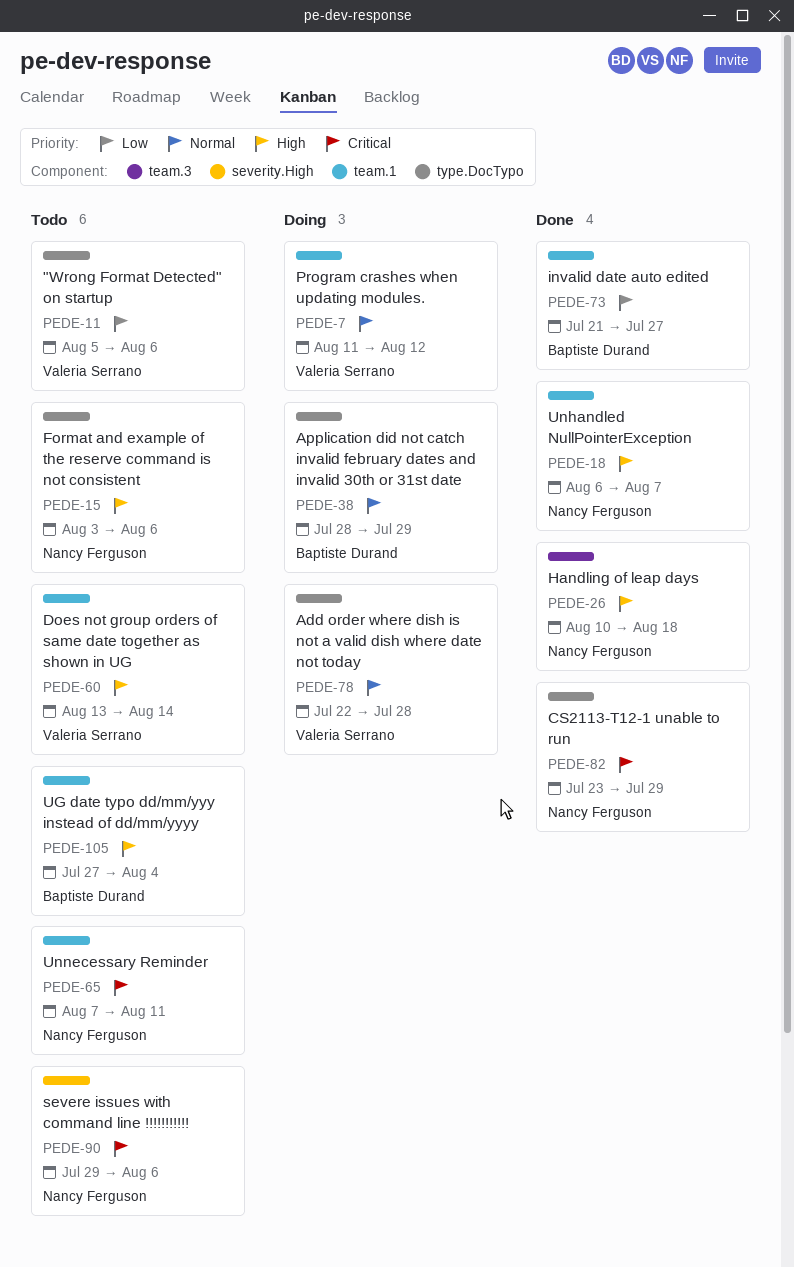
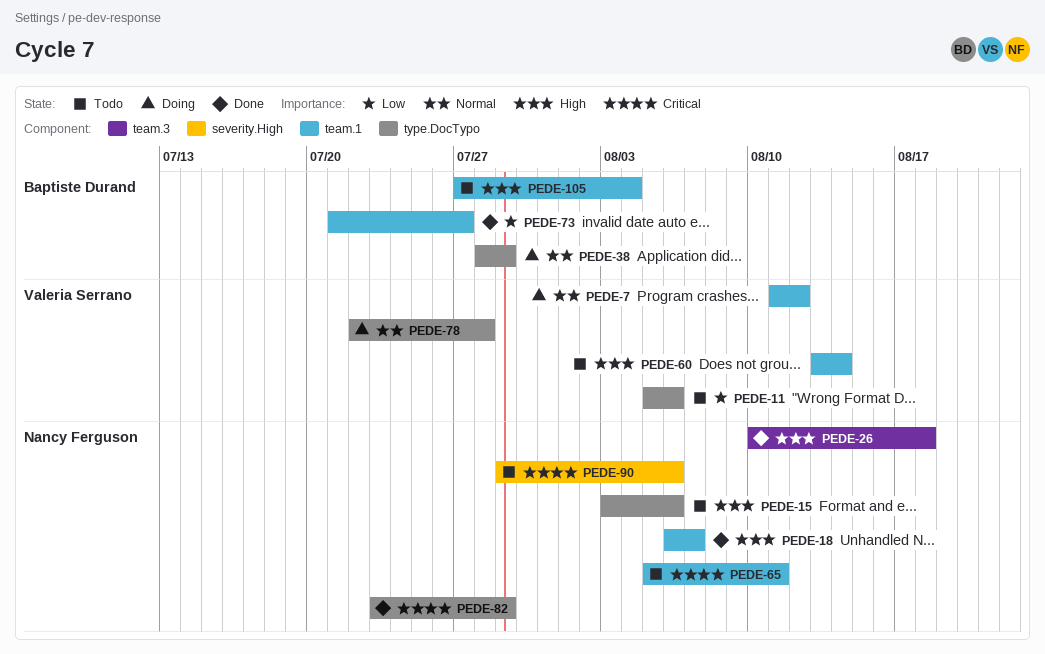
PEDE-65, start: Aug 7 -> Aug 5

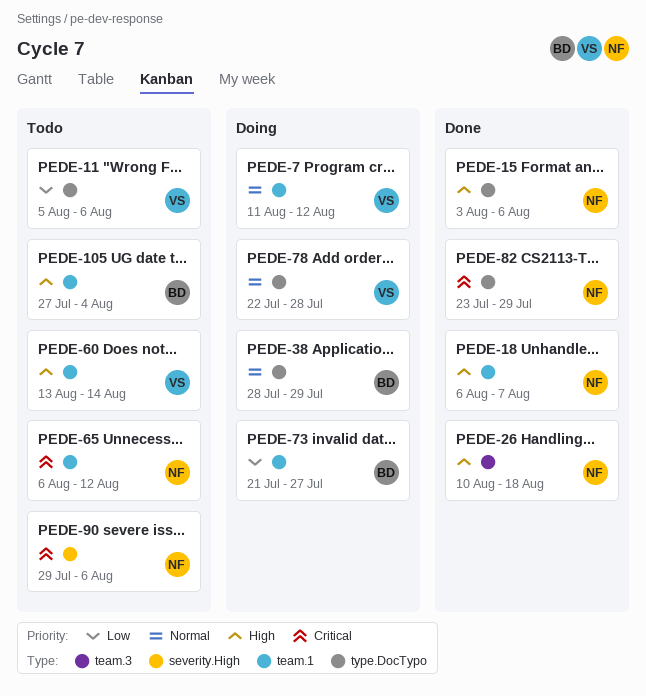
PEDE-15, status: Todo -> Done
PEDE-65, start: Aug 5 -> Aug 6
PEDE-65, due: Aug 11 -> Aug 12
PEDE-73, status: Done -> Doing

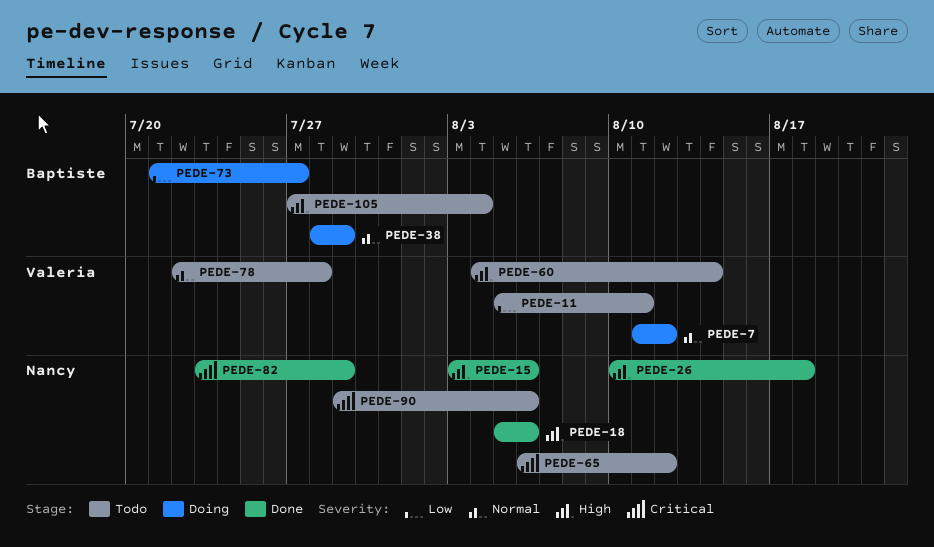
PEDE-11, due: Aug 6 -> Aug 11
PEDE-18, start: Aug 6 -> Aug 5
PEDE-18, due: Aug 7 -> Aug 6
PEDE-60, start: Aug 13 -> Aug 4
PEDE-78, status: Doing -> Todo

